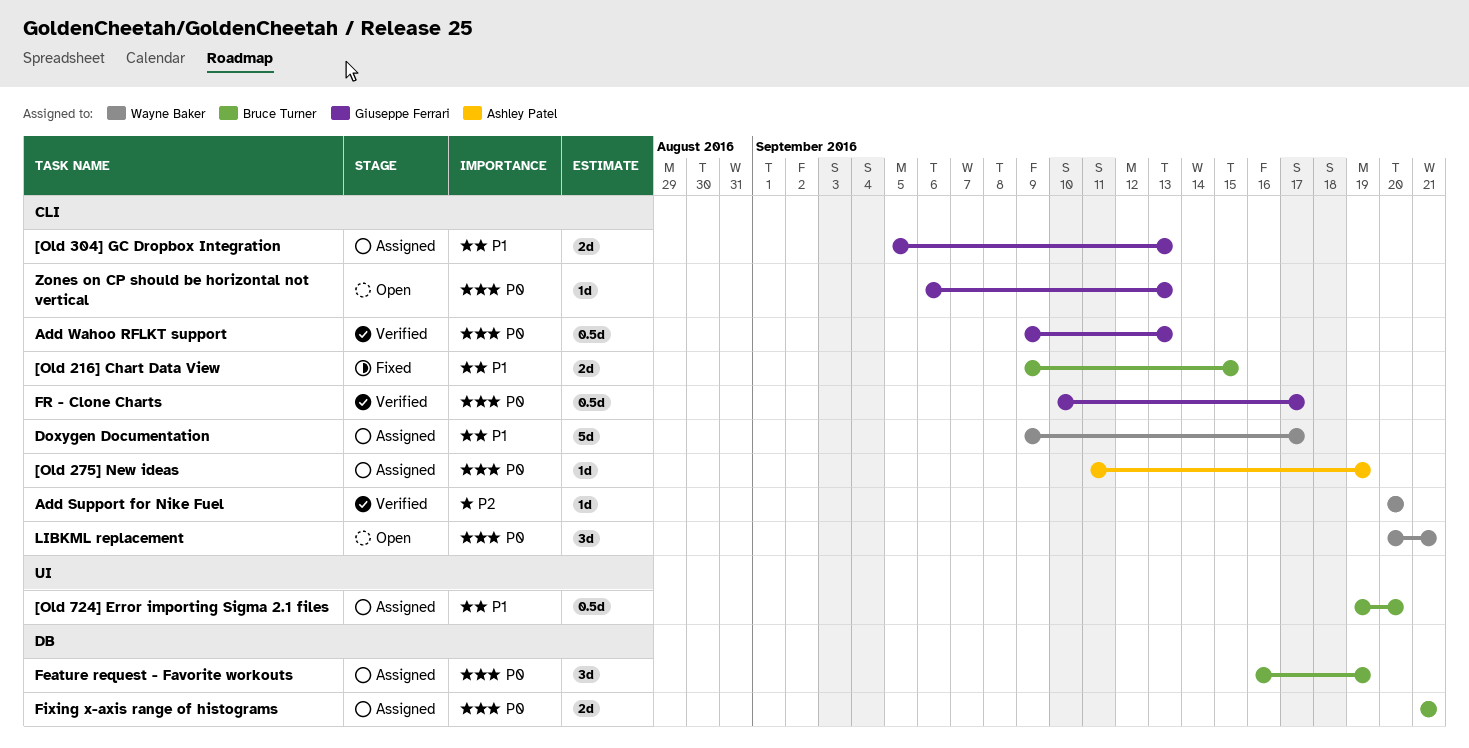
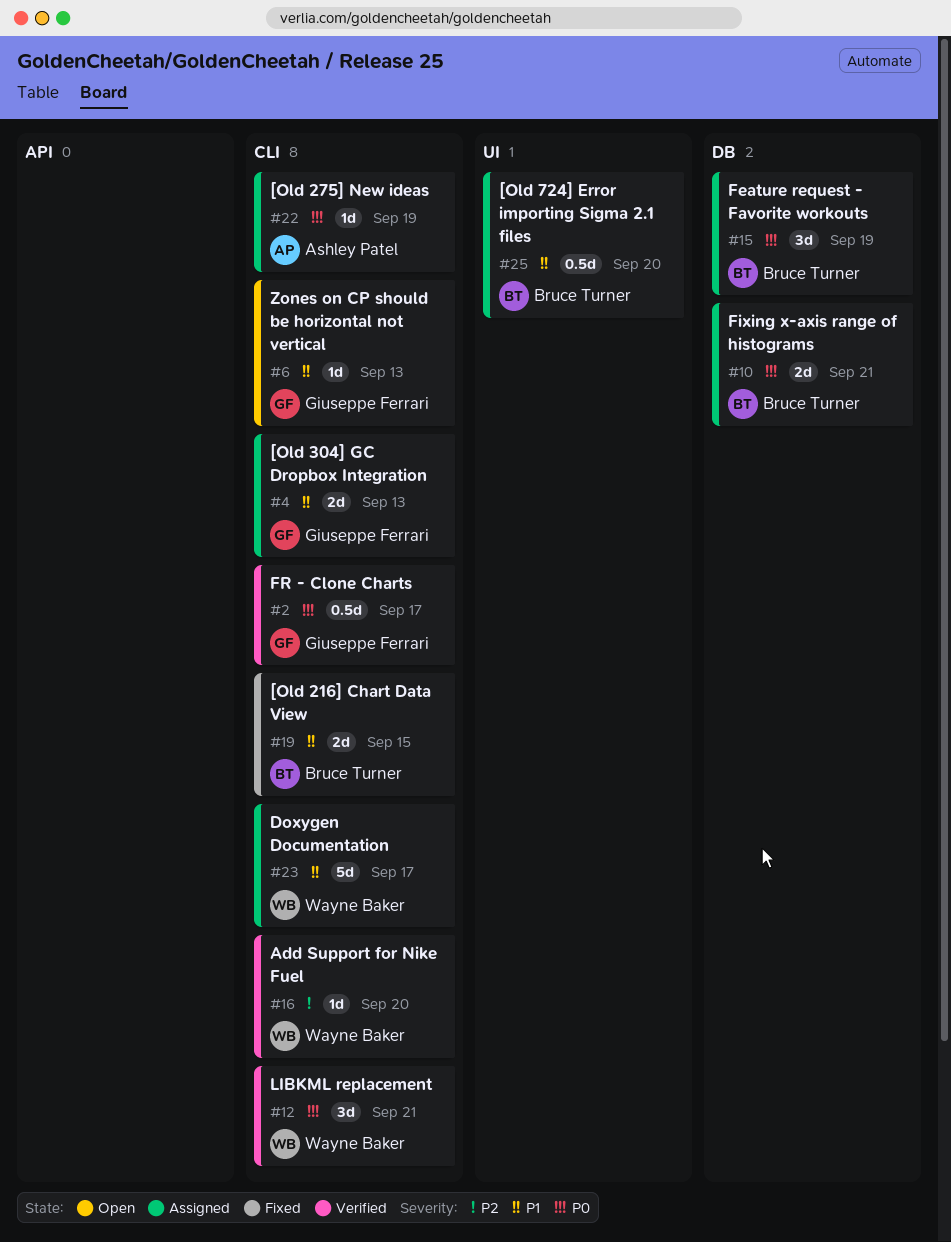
Add Wahoo RFLKT support: present -> none
LIBKML replacement, status: Open -> Verified
Zones on CP should be horizontal not vertical, priority: P0 -> P1

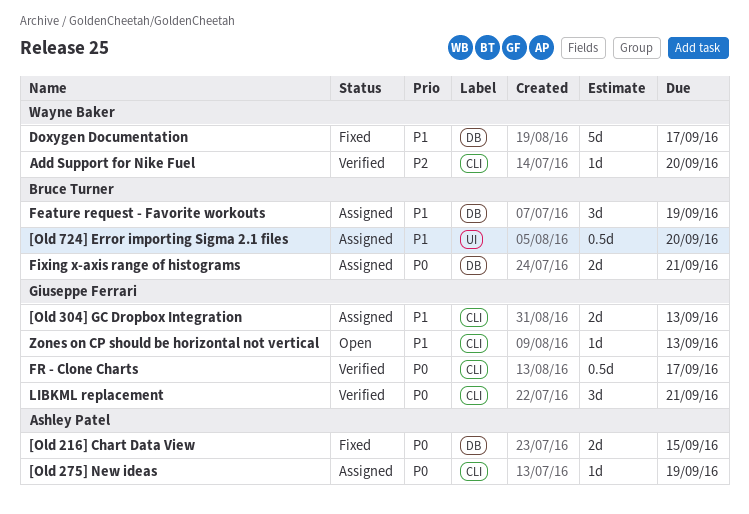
[Old 216] Chart Data View, owner: Bruce Turner -> Ashley Patel
[Old 216] Chart Data View, priority: P1 -> P0
[Old 216] Chart Data View, label: CLI -> DB
Doxygen Documentation, status: Assigned -> Fixed
Doxygen Documentation, label: CLI -> DB
Feature request - Favorite workouts, priority: P0 -> P1
LIBKML replacement, owner: Wayne Baker -> Giuseppe Ferrari

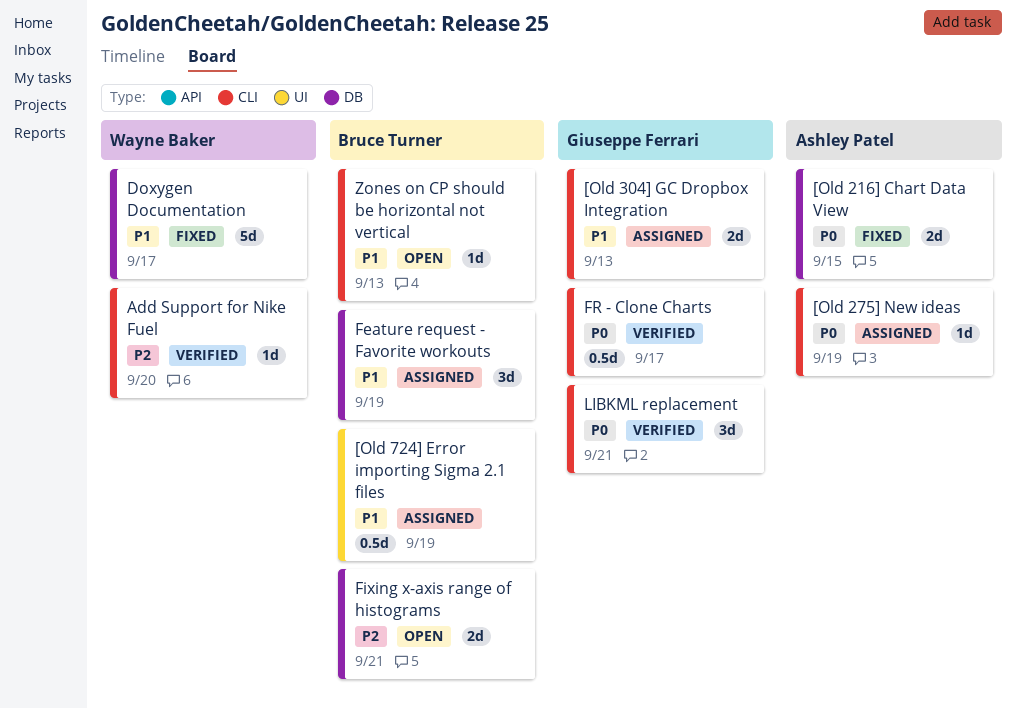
[Old 724] Error importing Sigma 2.1 files, due: Sep 20 -> Sep 19
Fixing x-axis range of histograms, status: Assigned -> Open
Fixing x-axis range of histograms, priority: P0 -> P2
Zones on CP should be horizontal not vertical, owner: Giuseppe Ferrari -> Bruce Turner

